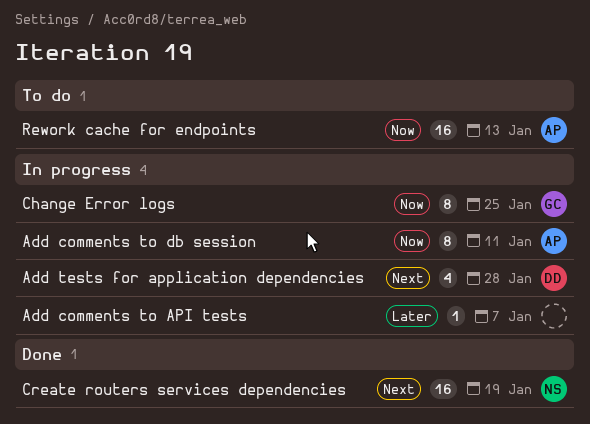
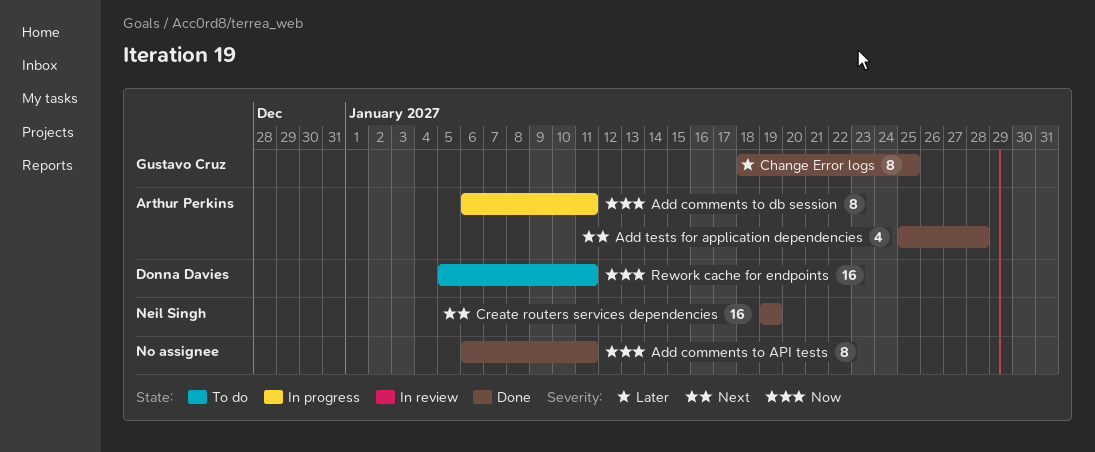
Add comments to API tests, status: In progress -> Done
Add comments to API tests, priority: Later -> Now
Add comments to API tests, estimate: 1 -> 8
Add comments to API tests, due: Jan 7 -> Jan 11
Add tests for application dependencies, status: In progress -> Done
Add tests for application dependencies, owner: Donna Davies -> Arthur Perkins
Change Error logs, status: In progress -> Done
Change Error logs, priority: Now -> Later
Rework cache for endpoints, owner: Arthur Perkins -> Donna Davies
Rework cache for endpoints, due: Jan 13 -> Jan 11

